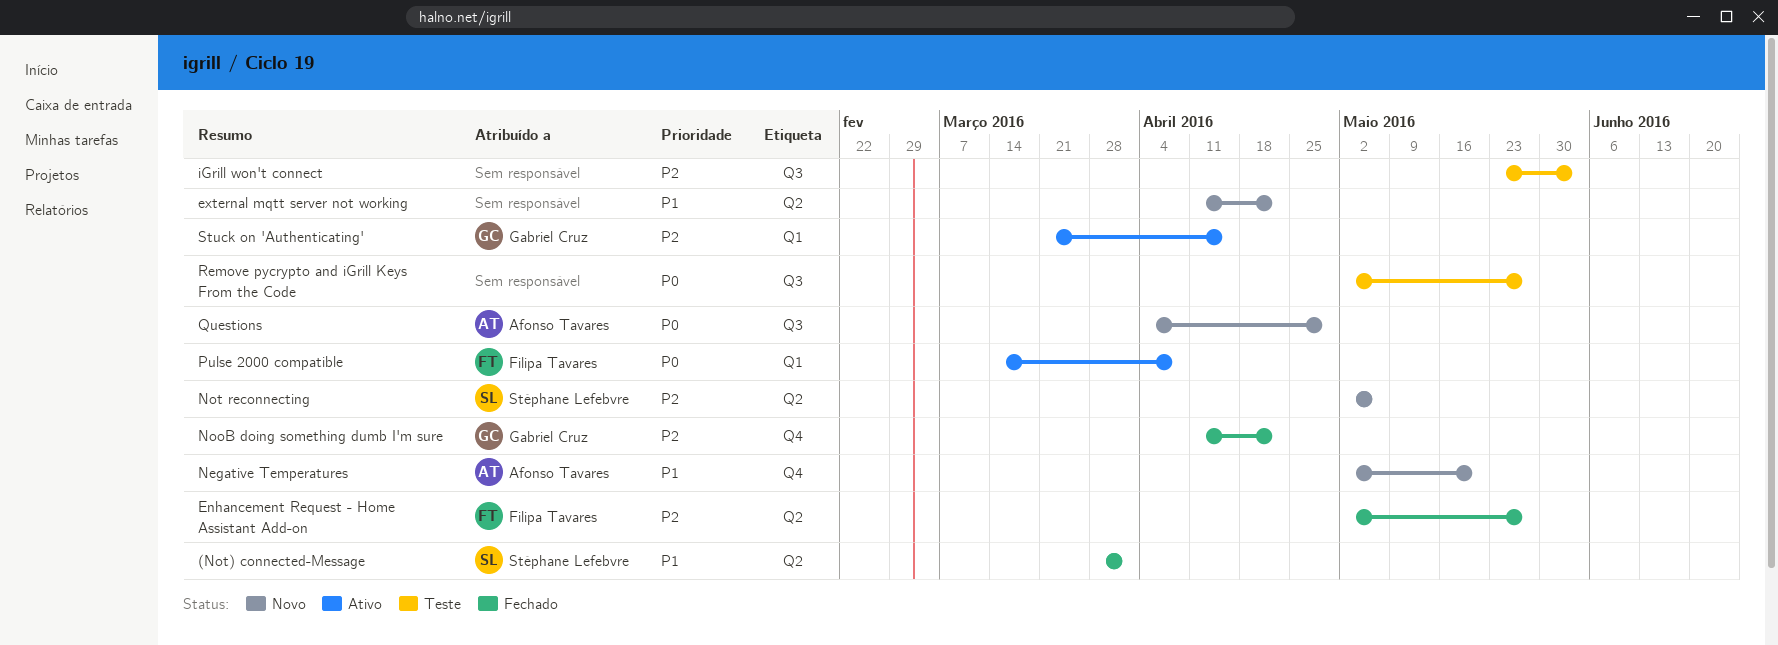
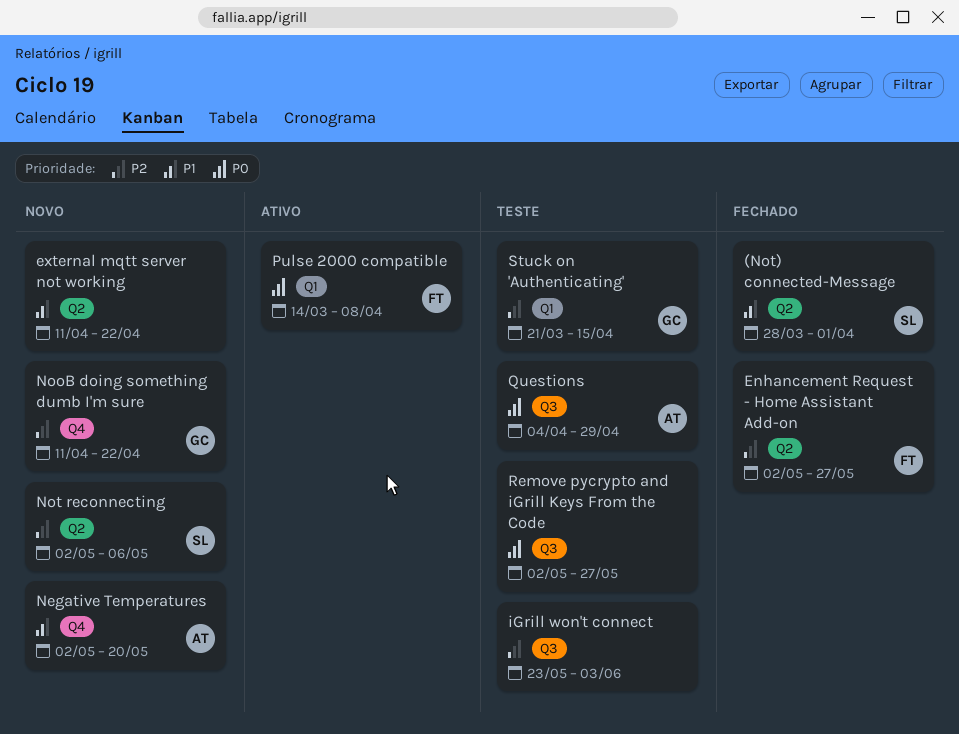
NooB doing something dumb I'm sure, status: Fechado -> Novo
Questions, status: Novo -> Teste
Stuck on 'Authenticating', status: Ativo -> Teste

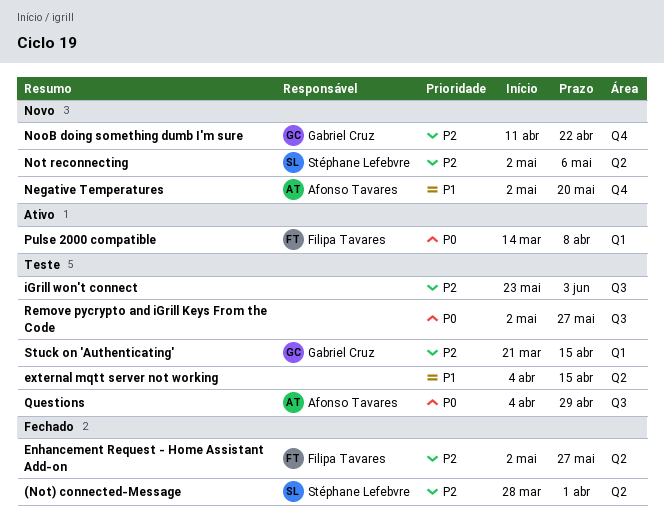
(Not) connected-Message, priority: P1 -> P2
external mqtt server not working, status: Novo -> Teste
external mqtt server not working, start: Apr 11 -> Apr 4
external mqtt server not working, due: Apr 22 -> Apr 15

